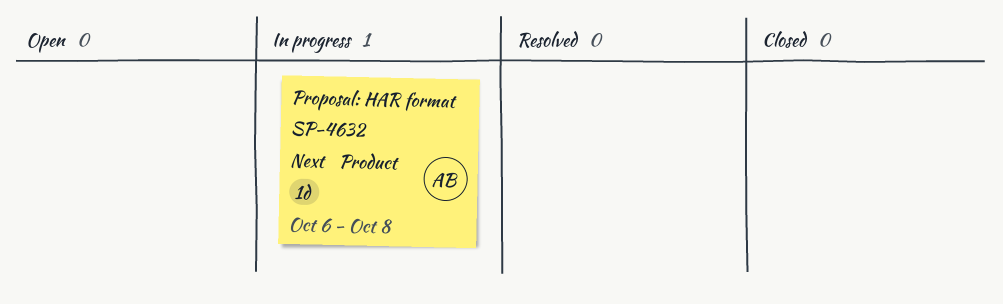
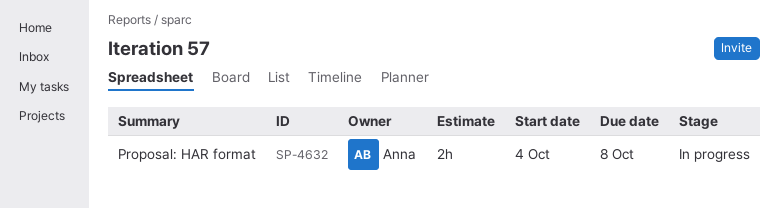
SP-4632, estimate: 1d -> 2h
SP-4632, start: Oct 6 -> Oct 4

